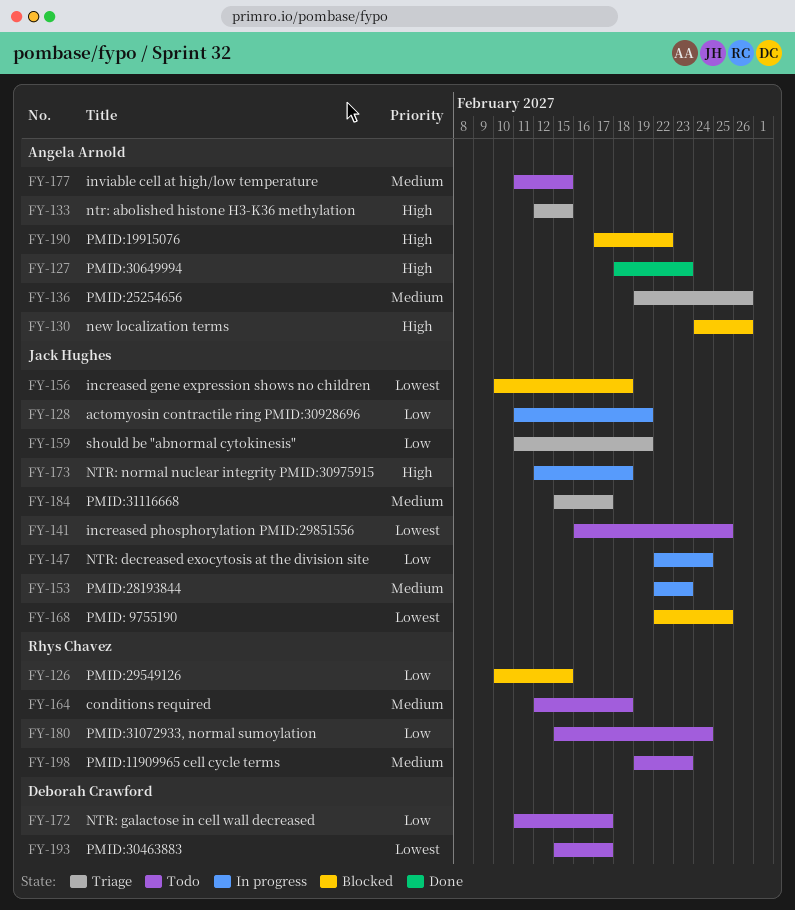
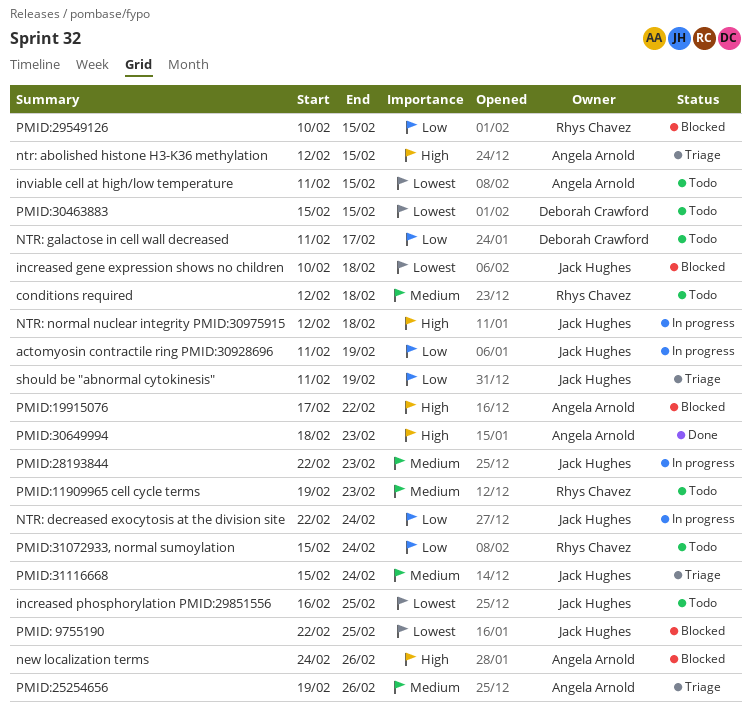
inviable cell at high/low temperature, priority: Medium -> Lowest
PMID:30463883, due: Feb 17 -> Feb 15
PMID:31116668, due: Feb 17 -> Feb 24

